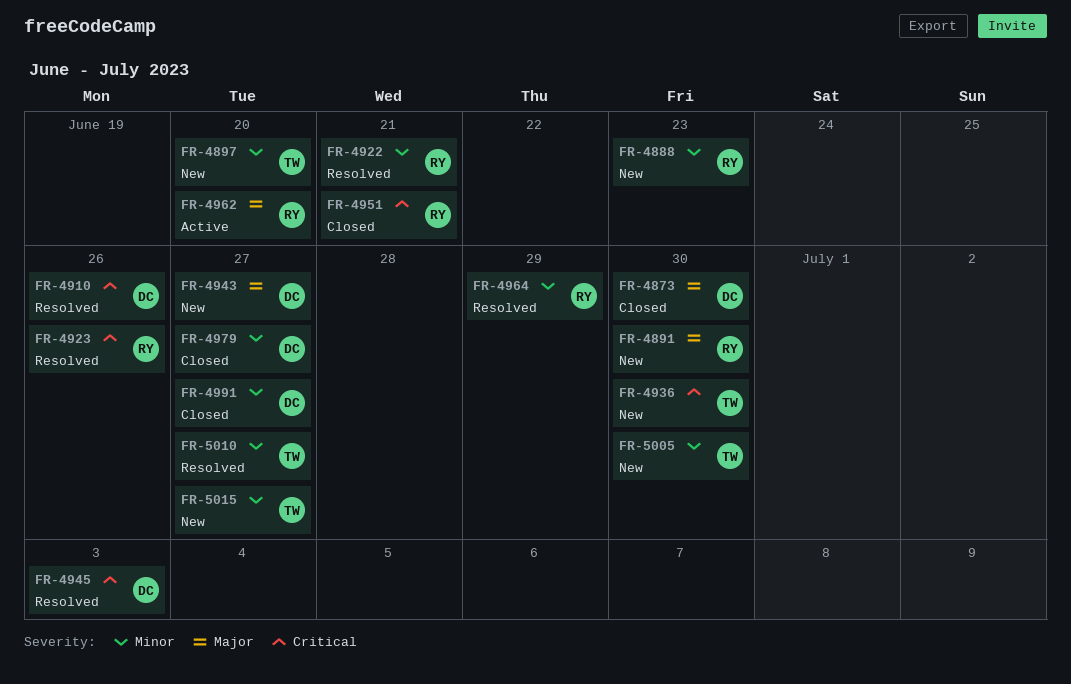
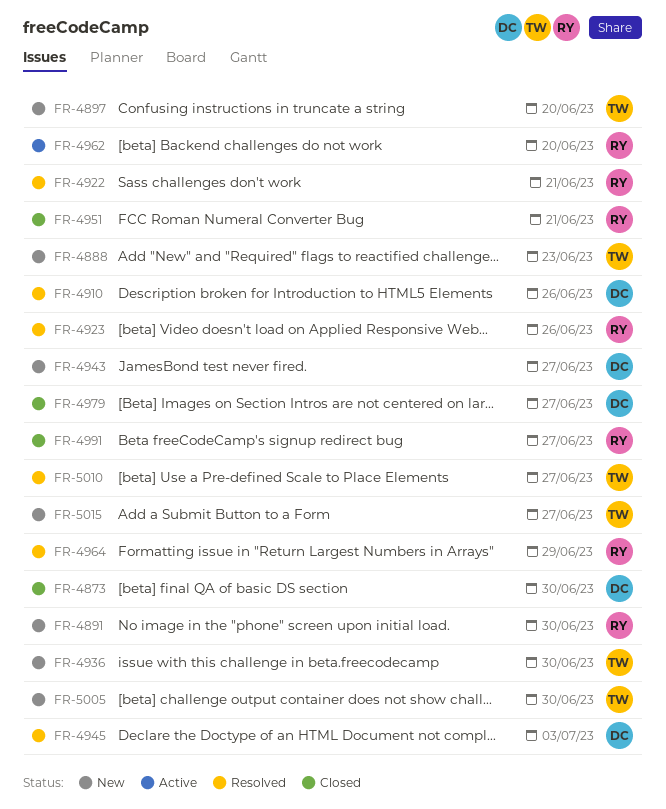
FR-4888, owner: RY -> TW
FR-4991, owner: DC -> RY

